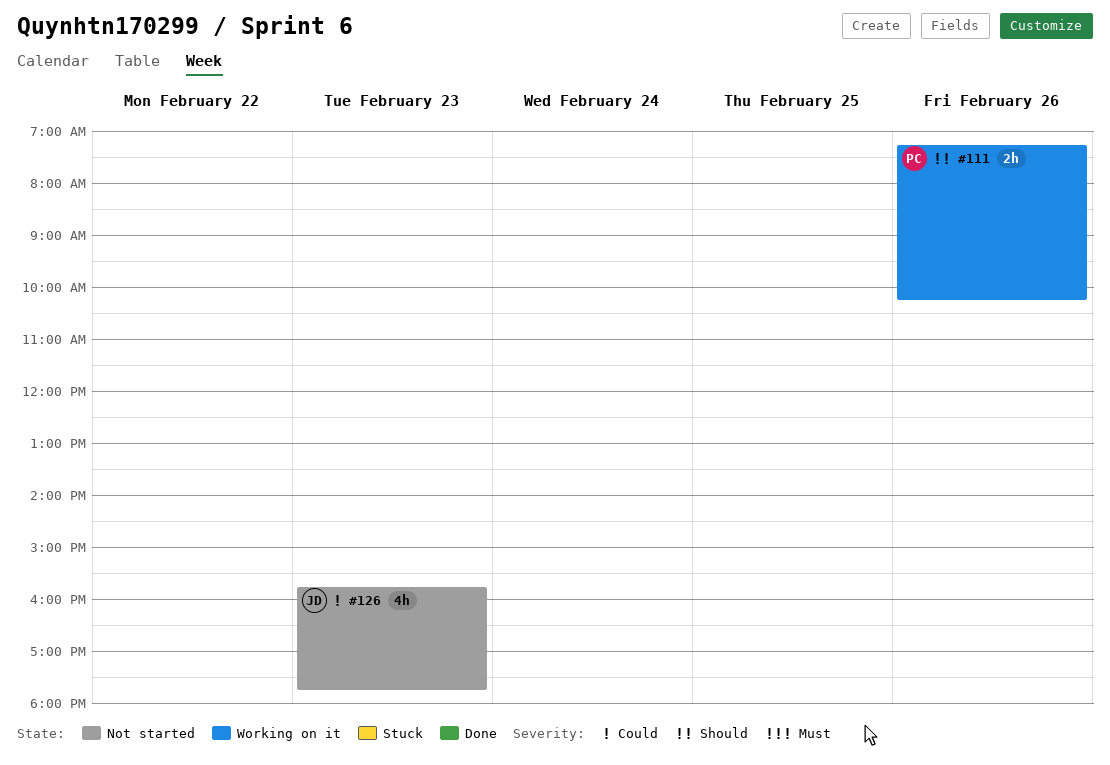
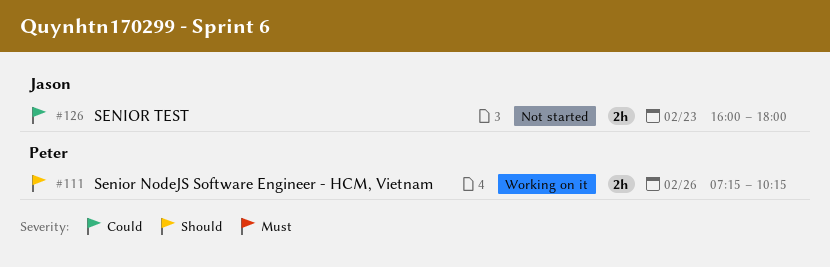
#126, estimate: 4h -> 2h
#126, begins: 15:45 -> 16:00
#126, ends: 17:45 -> 18:00

